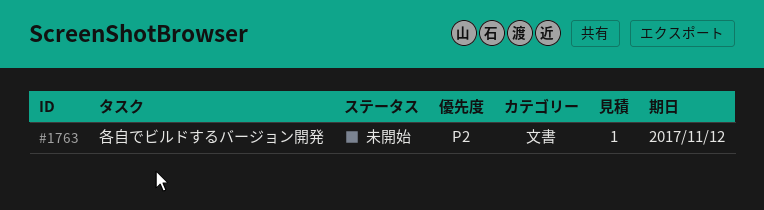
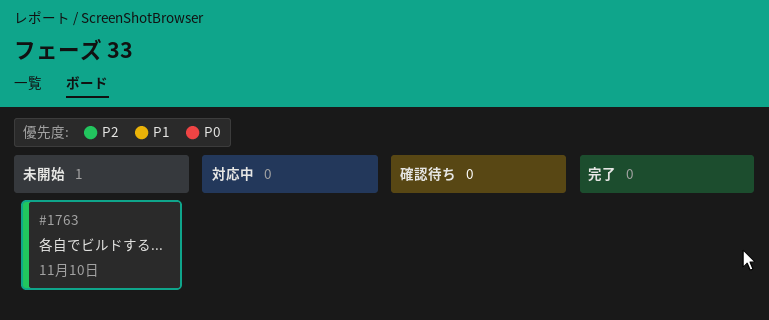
#1763, due: Nov 12 -> Nov 10

